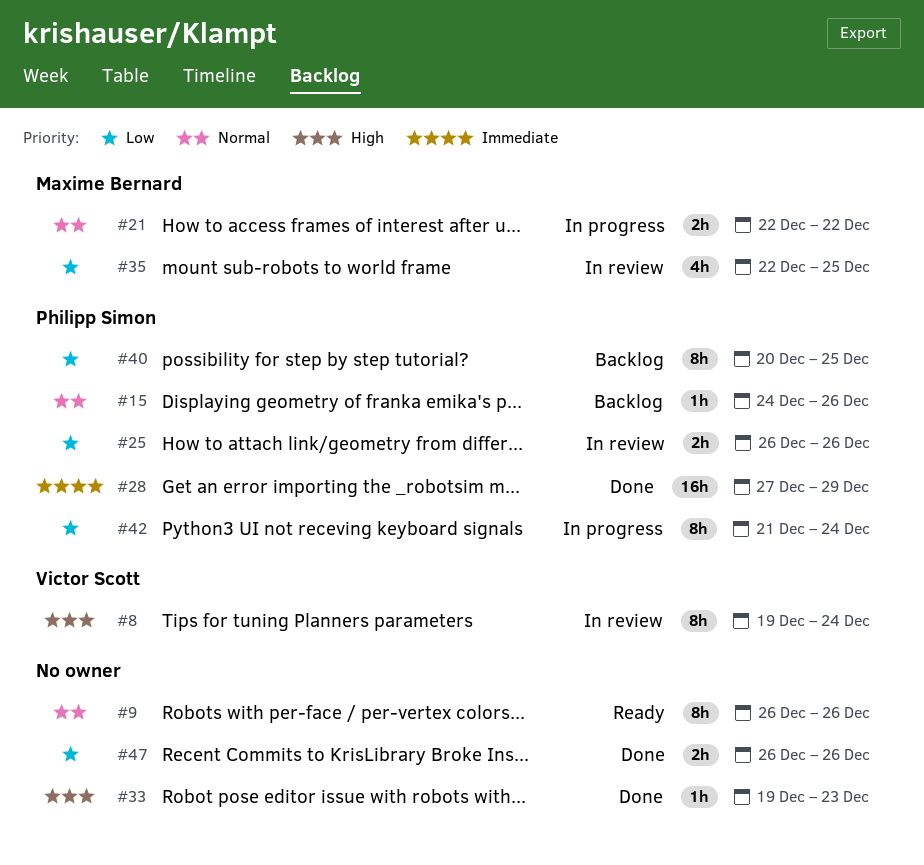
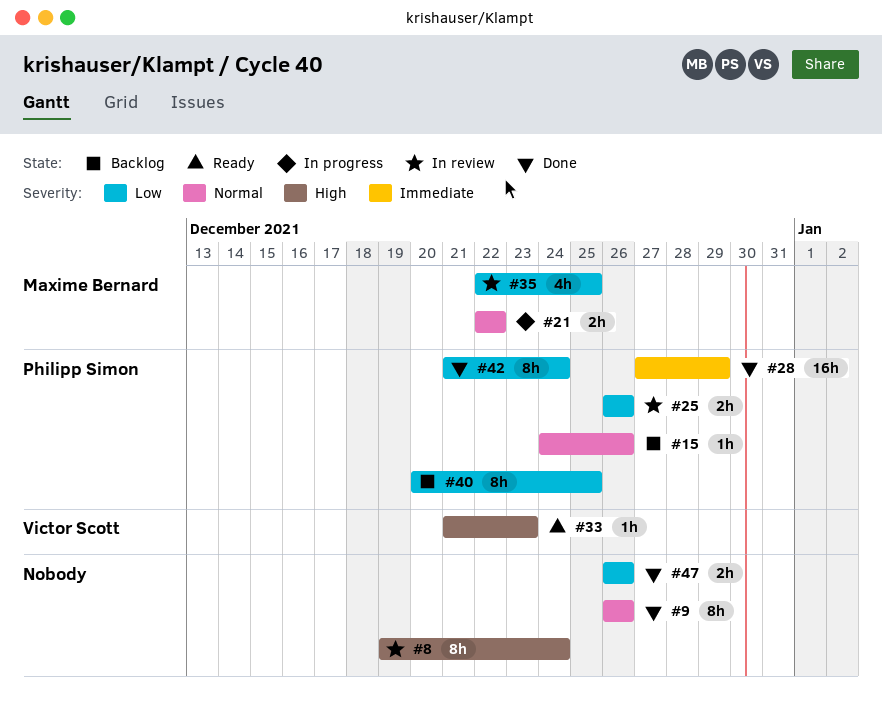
#8, owner: Victor Scott -> none
#9, status: Ready -> Done
#33, status: Done -> Ready
#33, owner: none -> Victor Scott
#33, start: Dec 19 -> Dec 21
#42, status: In progress -> Done

